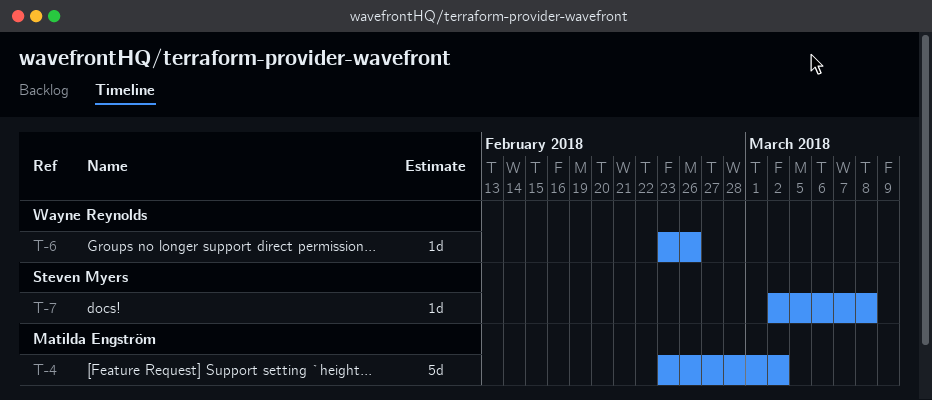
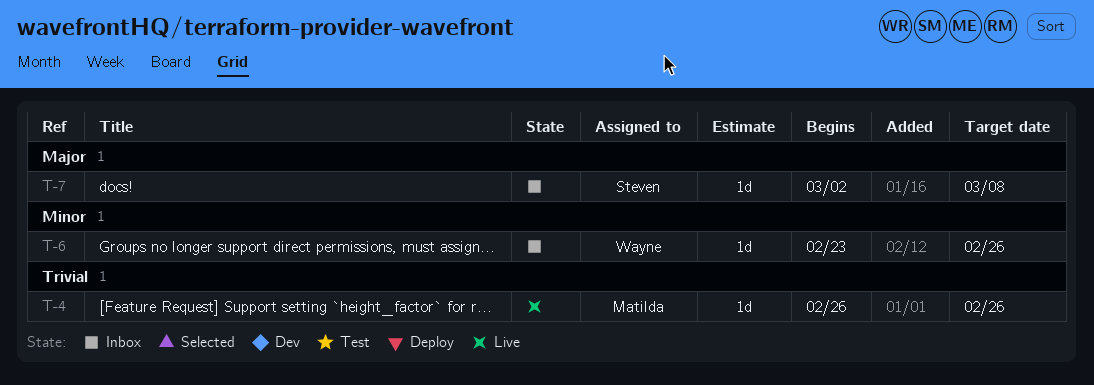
T-4, estimate: 5d -> 1d
T-4, start: Feb 23 -> Feb 26
T-4, due: Mar 2 -> Feb 26

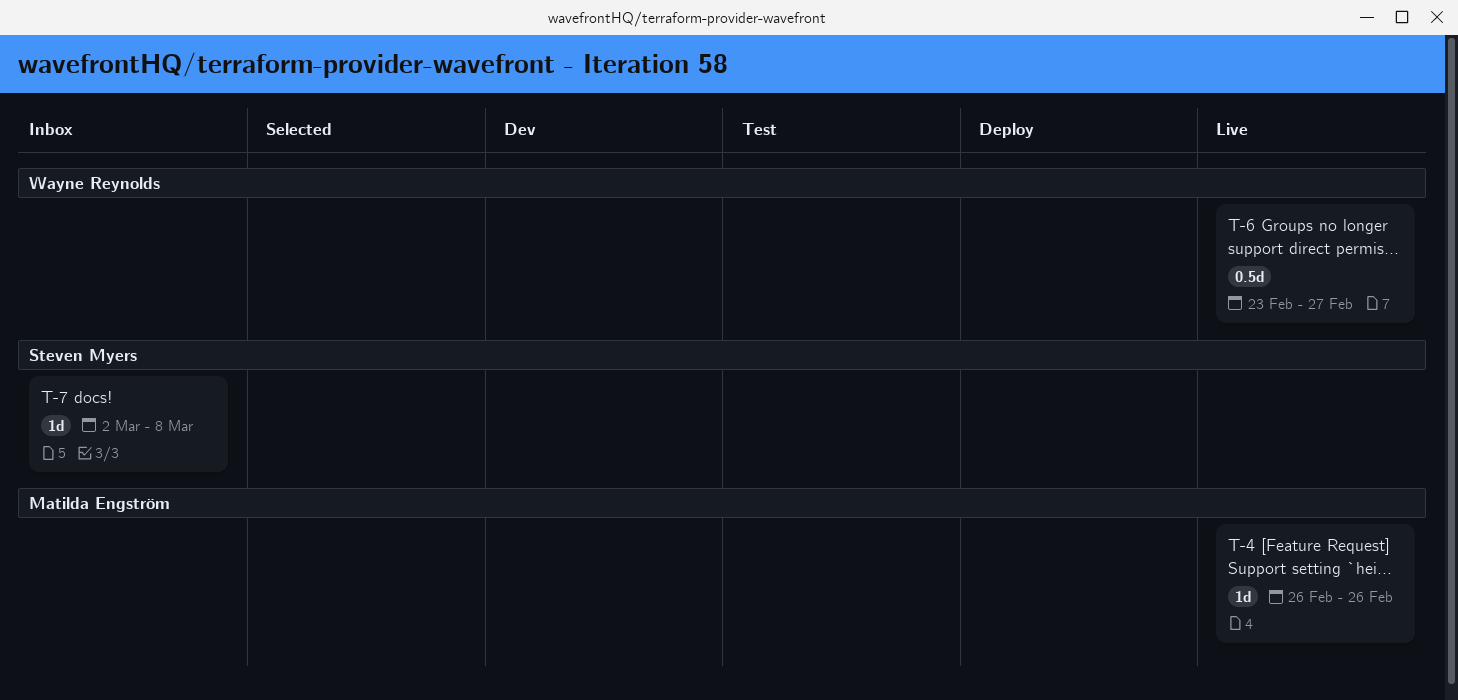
T-6, status: Inbox -> Live
T-6, estimate: 1d -> 0.5d
T-6, due: Feb 26 -> Feb 27

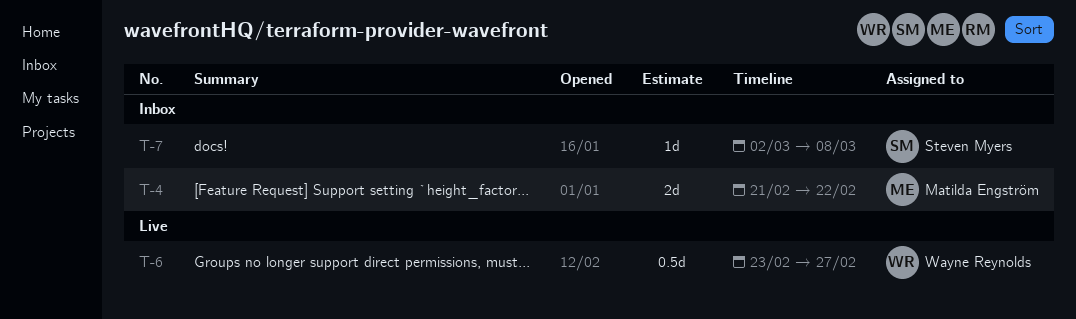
T-4, status: Live -> Inbox
T-4, estimate: 1d -> 2d
T-4, start: Feb 26 -> Feb 21
T-4, due: Feb 26 -> Feb 22

